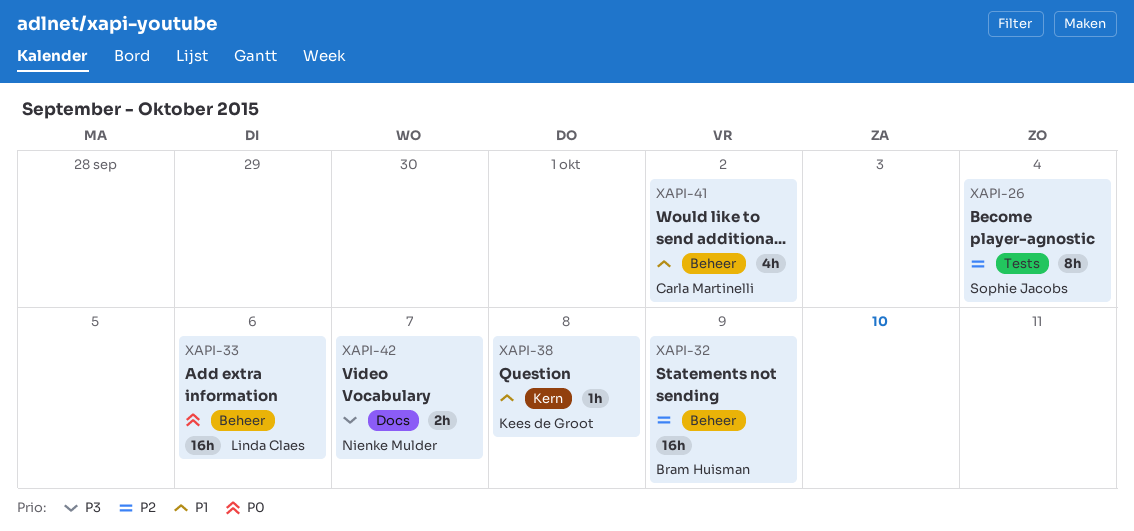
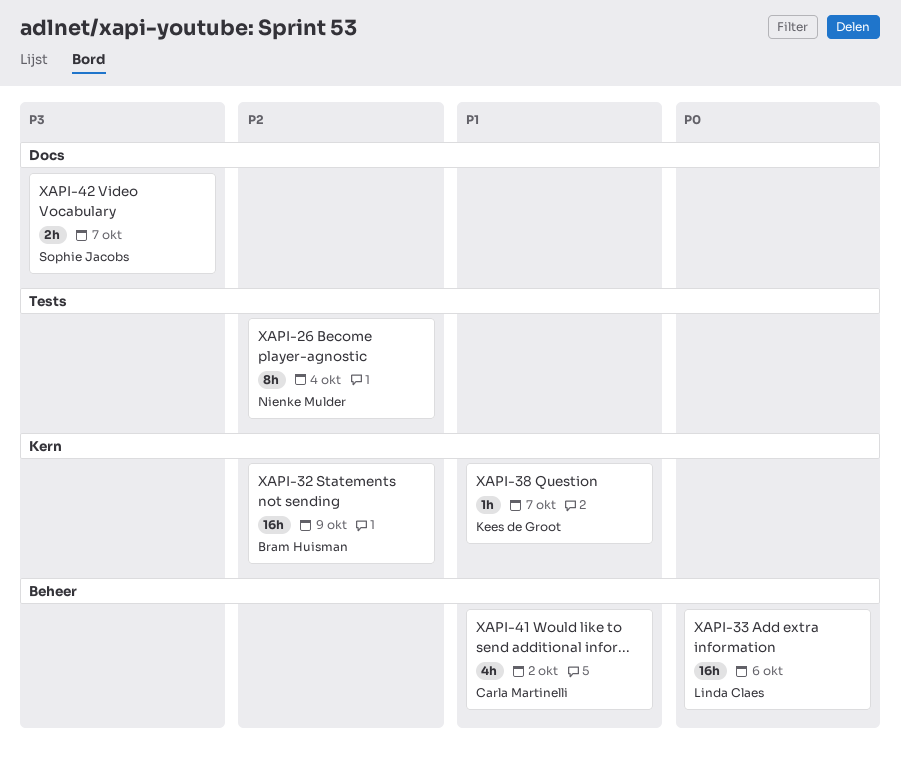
XAPI-26, owner: Sophie Jacobs -> Nienke Mulder
XAPI-32, label: Beheer -> Kern
XAPI-38, due: Oct 8 -> Oct 7
XAPI-42, owner: Nienke Mulder -> Sophie Jacobs

